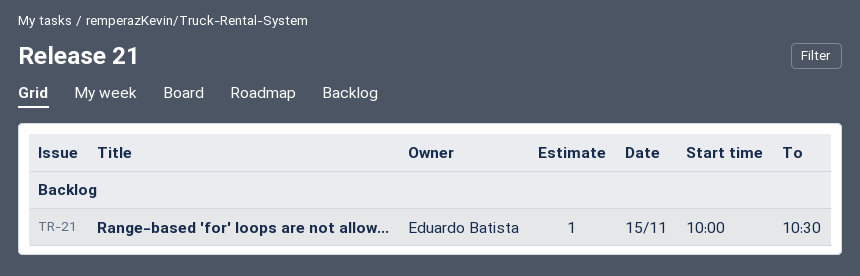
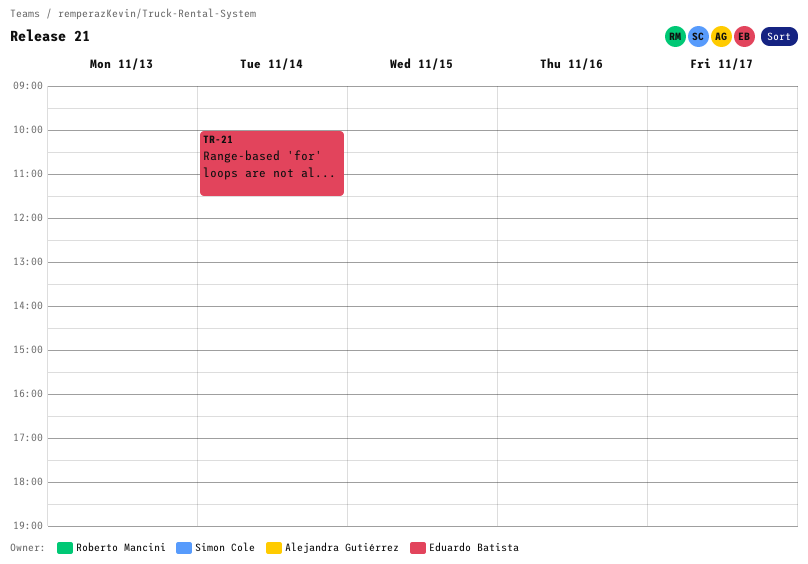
TR-21, day: Nov 15 -> Nov 14
TR-21, ends: 10:30 -> 11:30

